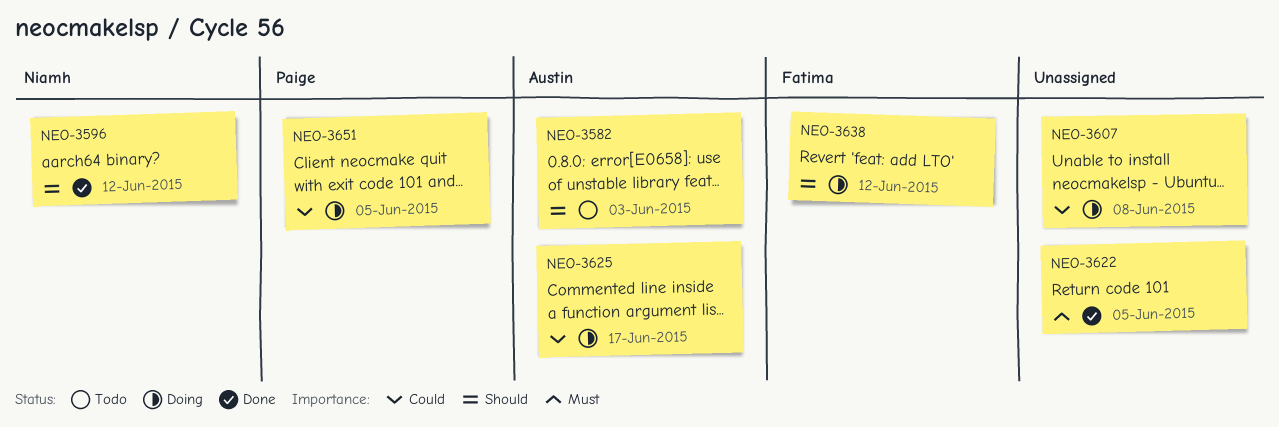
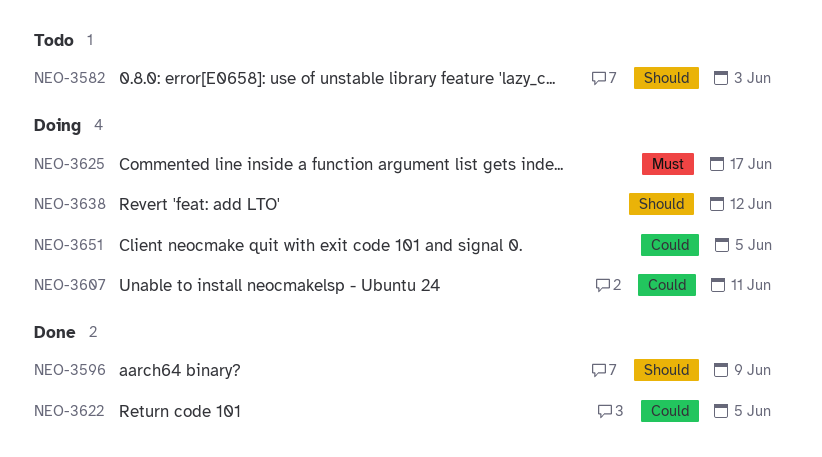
NEO-3596, due: Jun 12 -> Jun 9
NEO-3607, due: Jun 8 -> Jun 11
NEO-3622, priority: Must -> Could
NEO-3625, priority: Could -> Must

